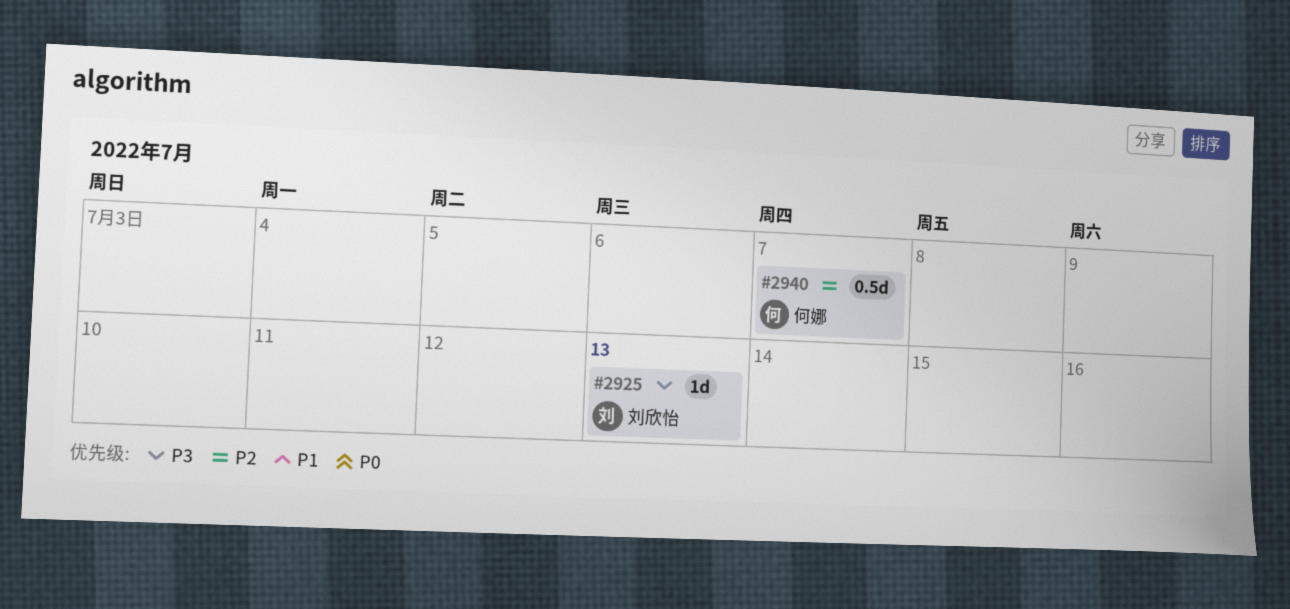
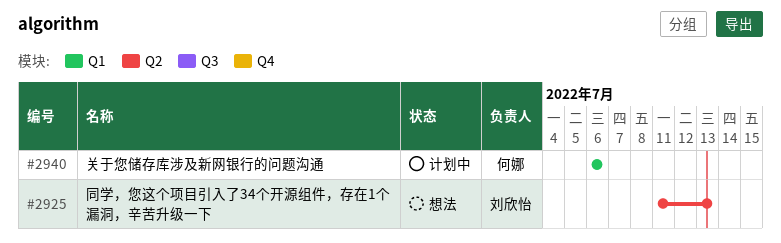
#2940, due: Jul 7 -> Jul 6

